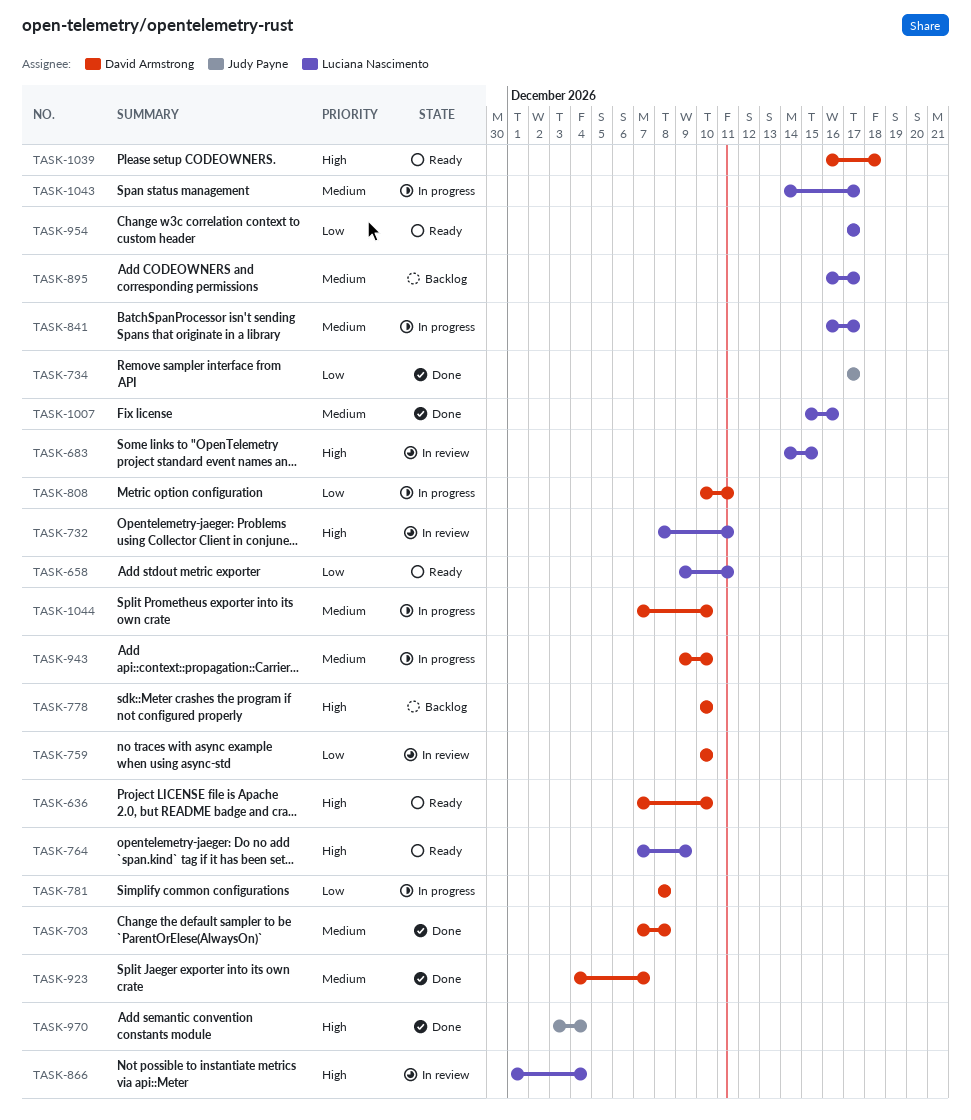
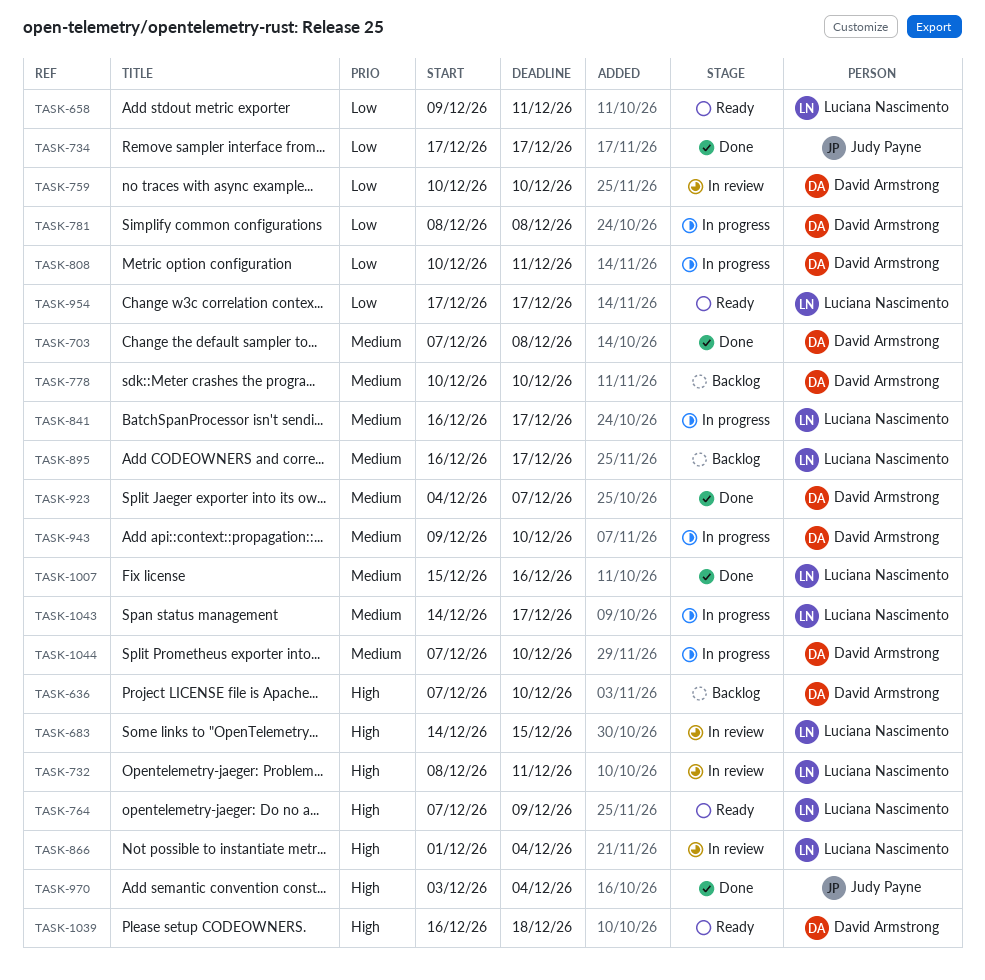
TASK-636, status: Ready -> Backlog
TASK-778, priority: High -> Medium

